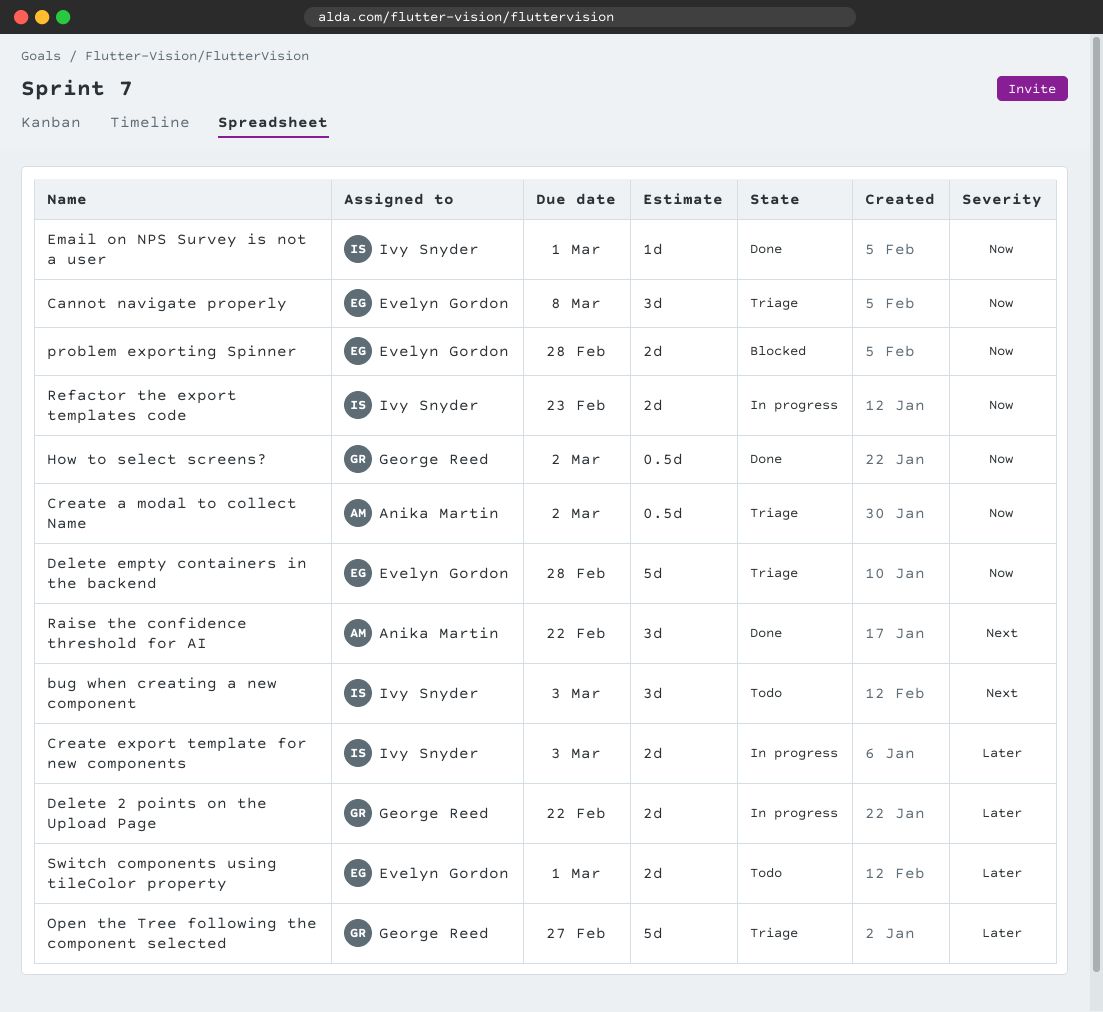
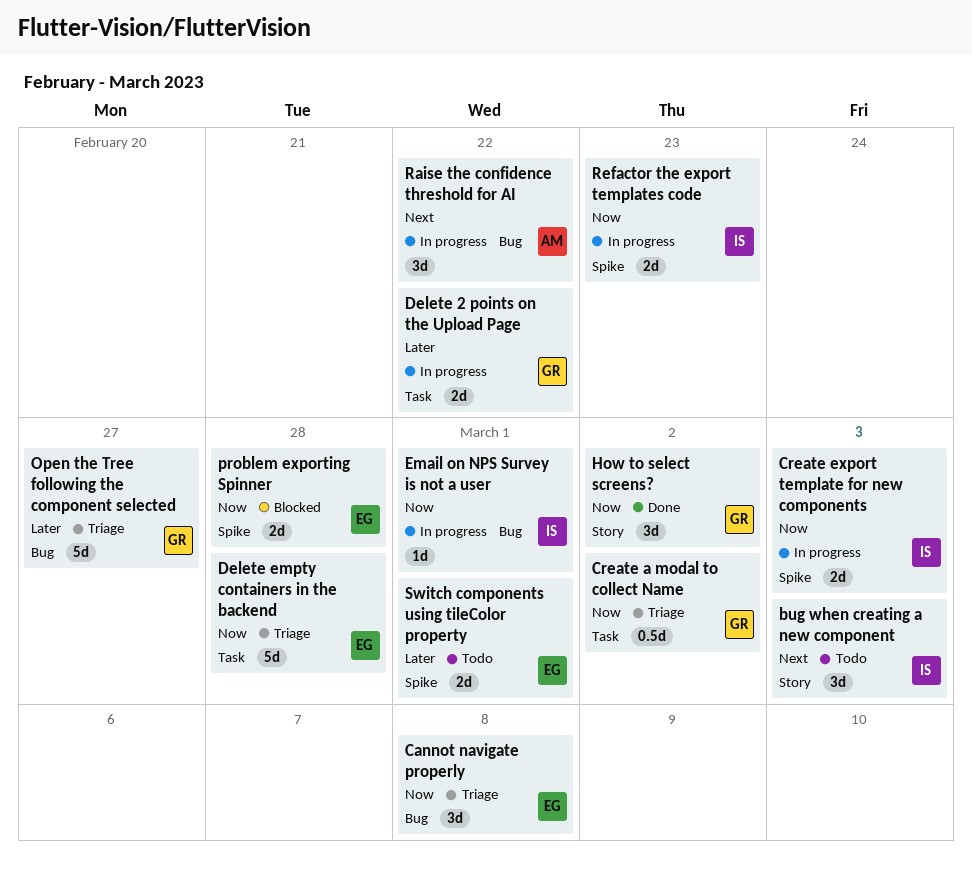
Create a modal to collect Name, owner: Anika Martin -> George Reed
Create export template for new components, priority: Later -> Now
Email on NPS Survey is not a user, status: Done -> In progress
How to select screens?, estimate: 0.5d -> 3d
Raise the confidence threshold for AI, status: Done -> In progress

